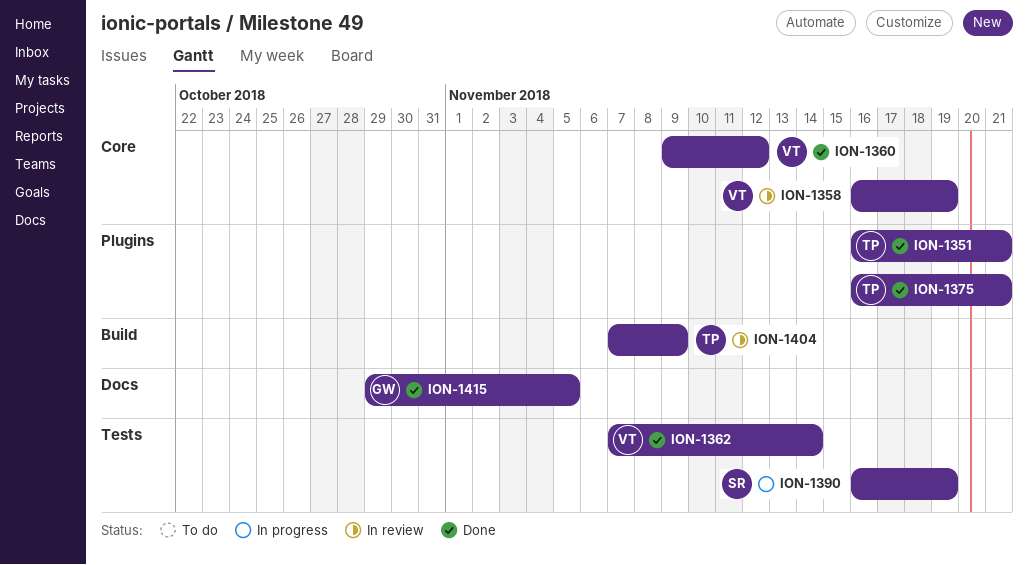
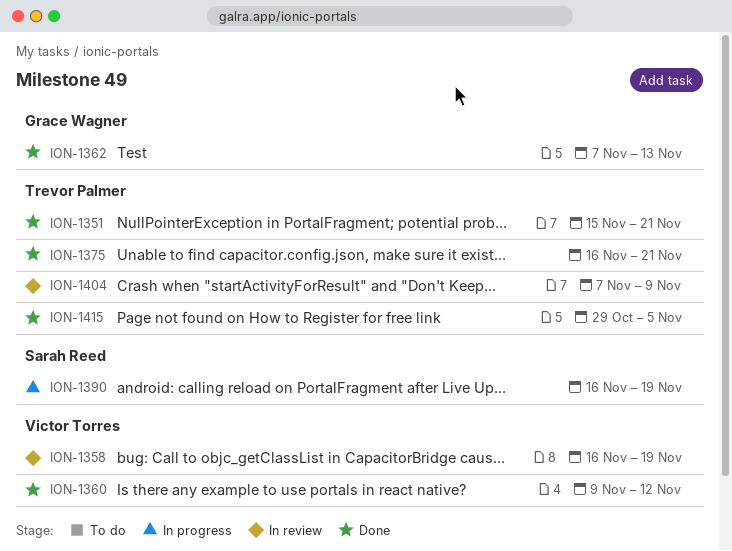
ION-1351, start: Nov 16 -> Nov 15
ION-1362, owner: Victor Torres -> Grace Wagner
ION-1362, due: Nov 14 -> Nov 13
ION-1415, owner: Grace Wagner -> Trevor Palmer

